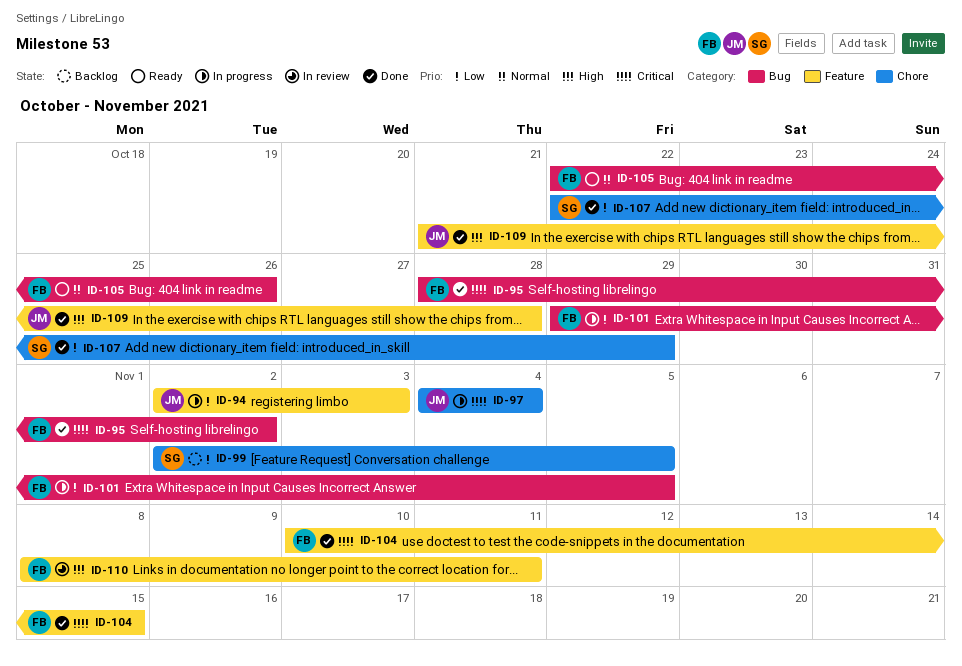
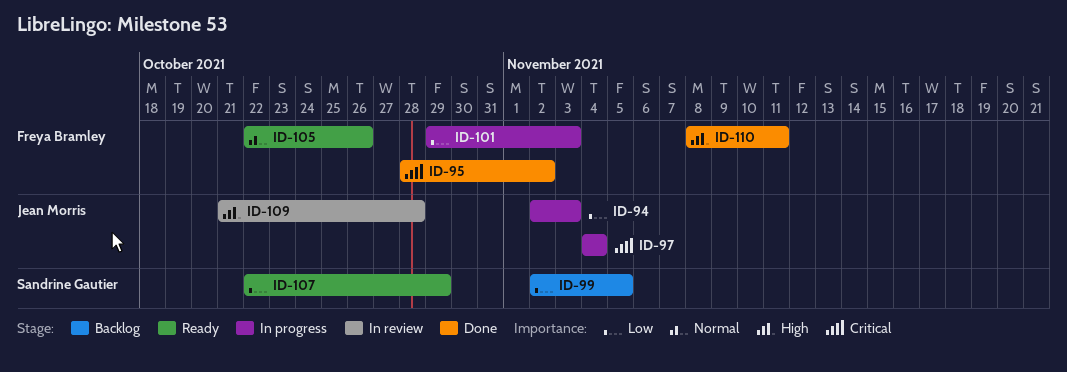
ID-101, due: Nov 5 -> Nov 3
ID-104: present -> none
ID-107, status: Done -> Ready
ID-109, status: Done -> In review
ID-110, status: In review -> Done

